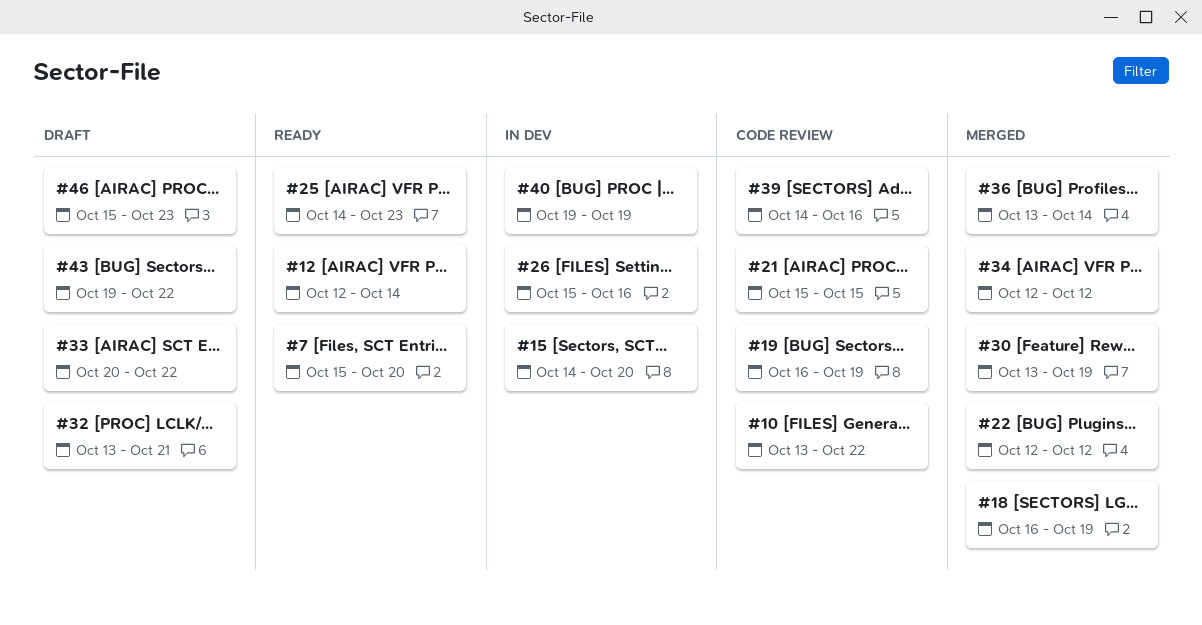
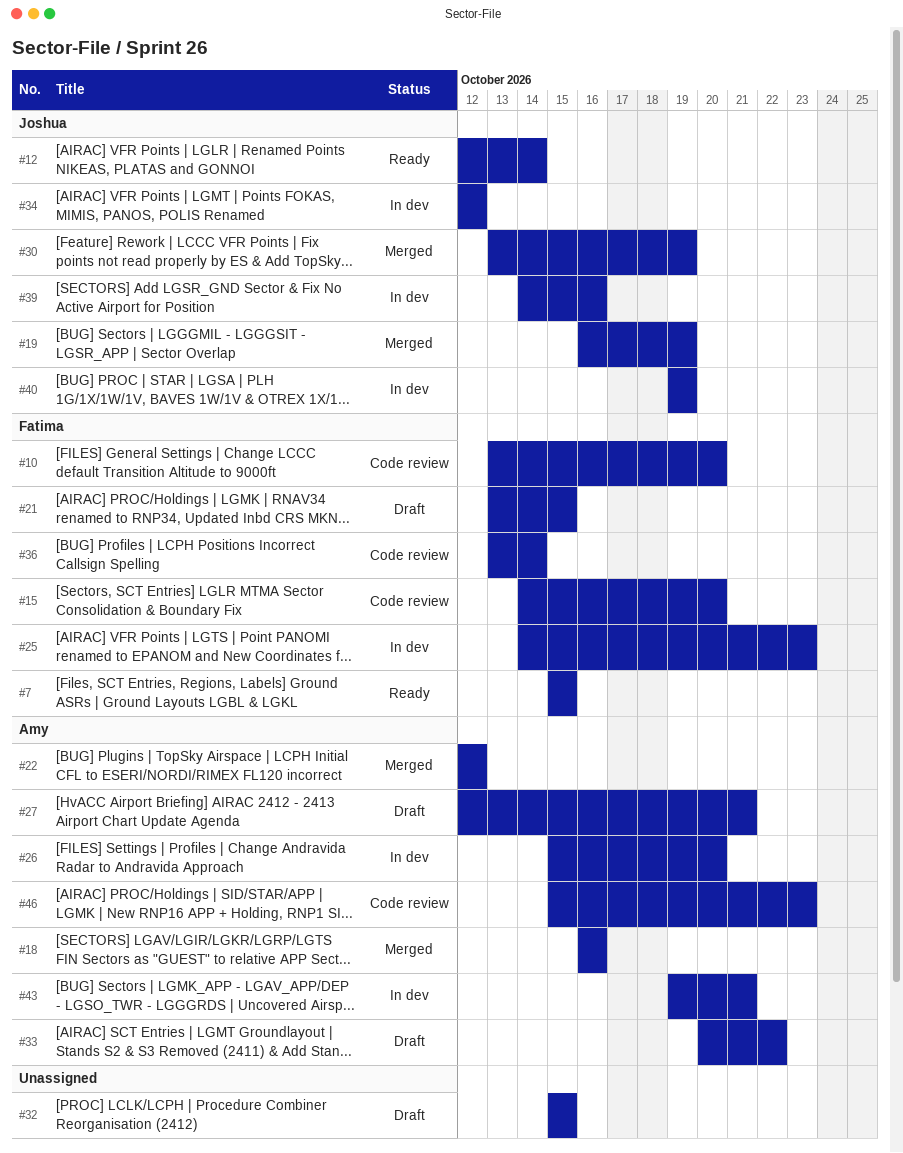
#7, due: Oct 20 -> Oct 15
#10, due: Oct 22 -> Oct 20
#15, status: In dev -> Code review
#18, due: Oct 19 -> Oct 16
#19, status: Code review -> Merged
#21, status: Code review -> Draft
#21, start: Oct 15 -> Oct 13
#25, status: Ready -> In dev
#26, due: Oct 16 -> Oct 20
#27: none -> present
#32, start: Oct 13 -> Oct 15
#32, due: Oct 21 -> Oct 15
#34, status: Merged -> In dev
#36, status: Merged -> Code review
#39, status: Code review -> In dev
#43, status: Draft -> In dev
#43, due: Oct 22 -> Oct 21
#46, status: Draft -> Code review

